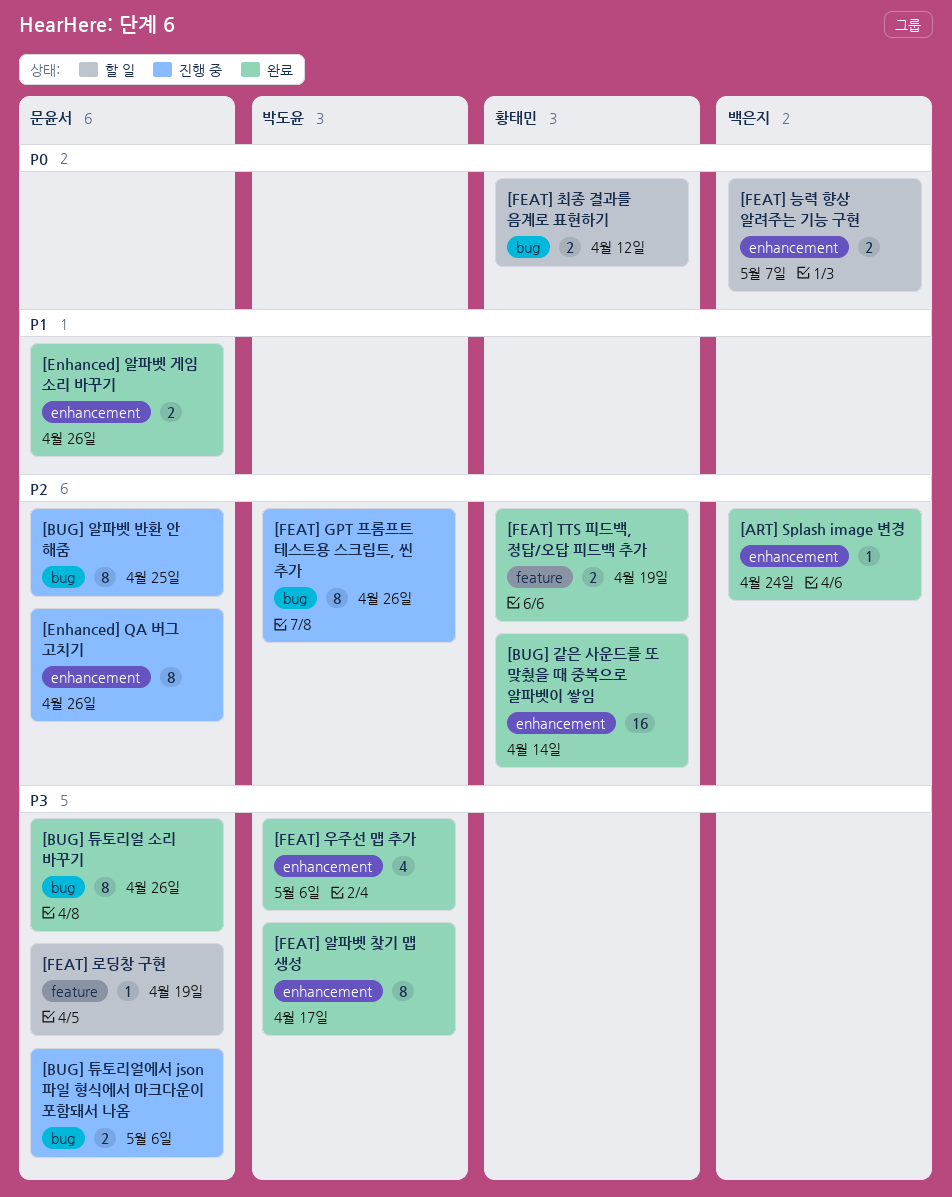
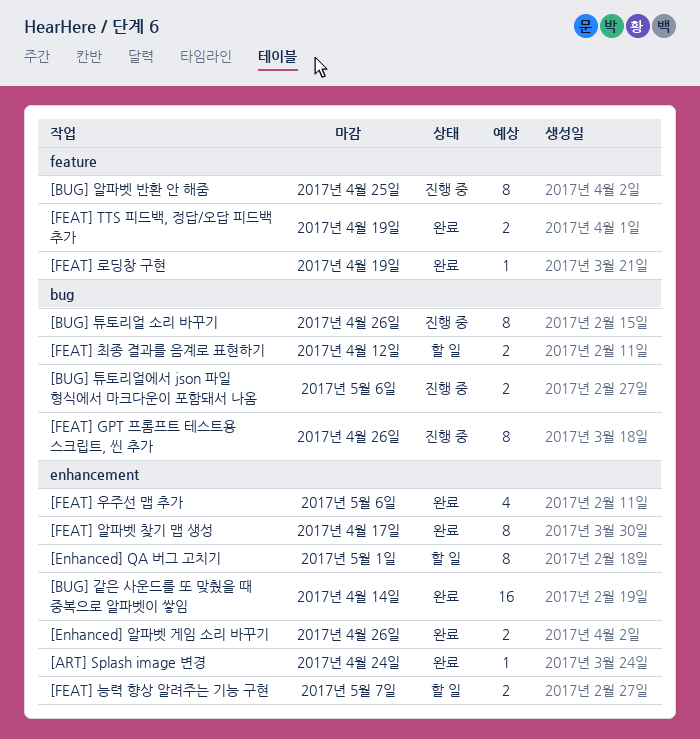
[BUG] 알파벳 반환 안 해줌, label: bug -> feature
[BUG] 튜토리얼 소리 바꾸기, status: 완료 -> 진행 중
[Enhanced] QA 버그 고치기, status: 진행 중 -> 할 일
[Enhanced] QA 버그 고치기, due: Apr 26 -> May 1
[FEAT] 로딩창 구현, status: 할 일 -> 완료

